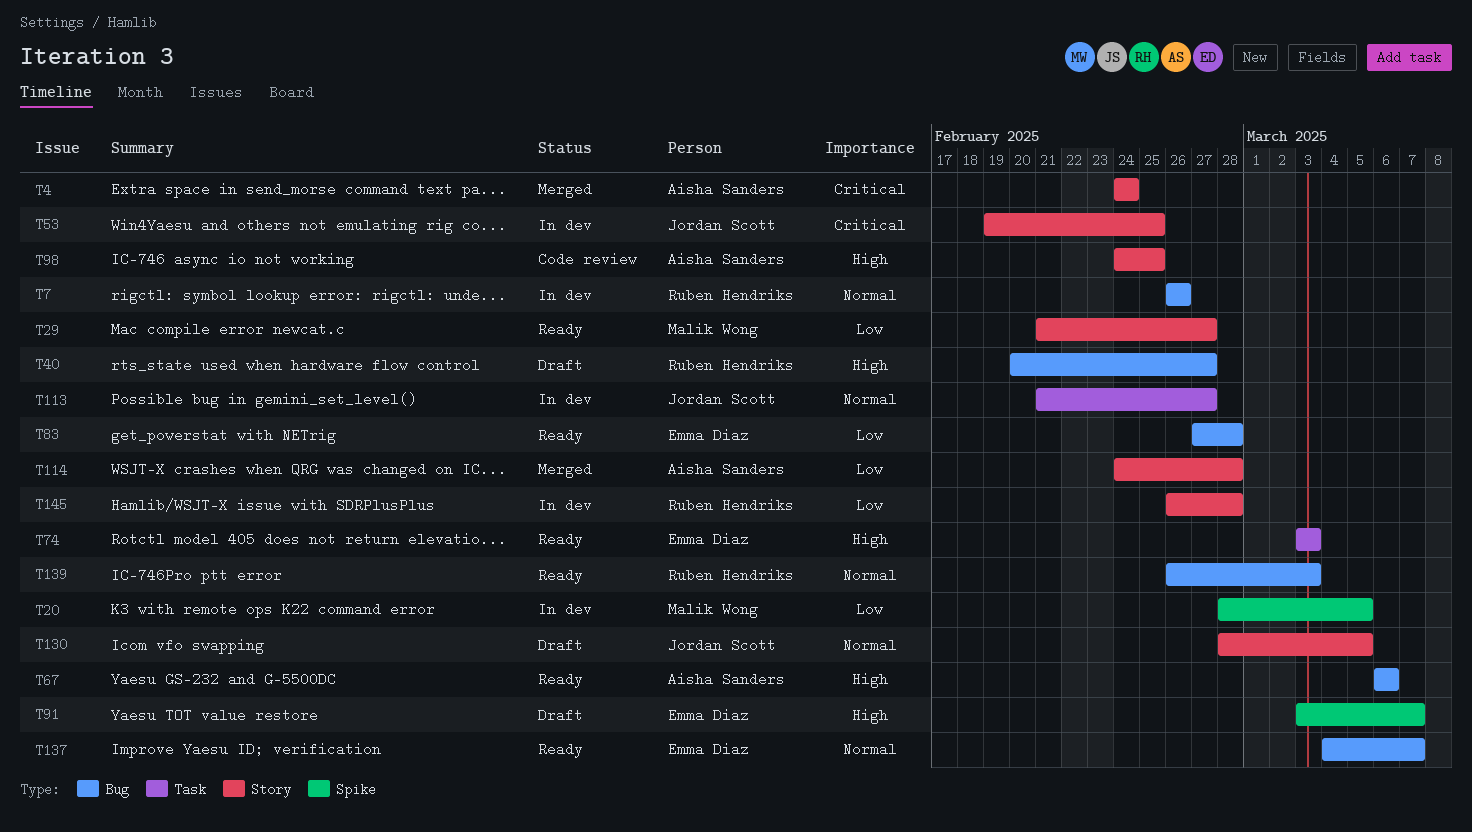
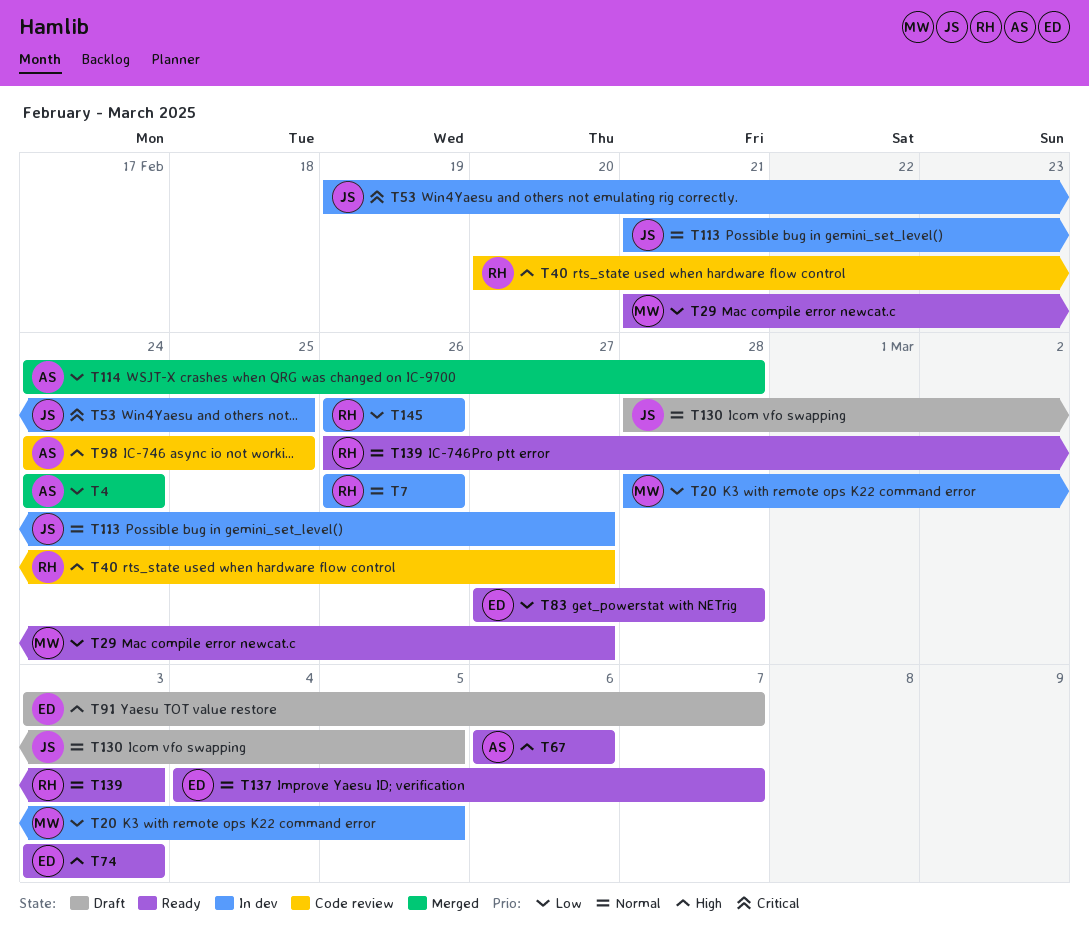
T4, priority: Critical -> Low
T40, status: Draft -> Code review
T145, due: Feb 28 -> Feb 26

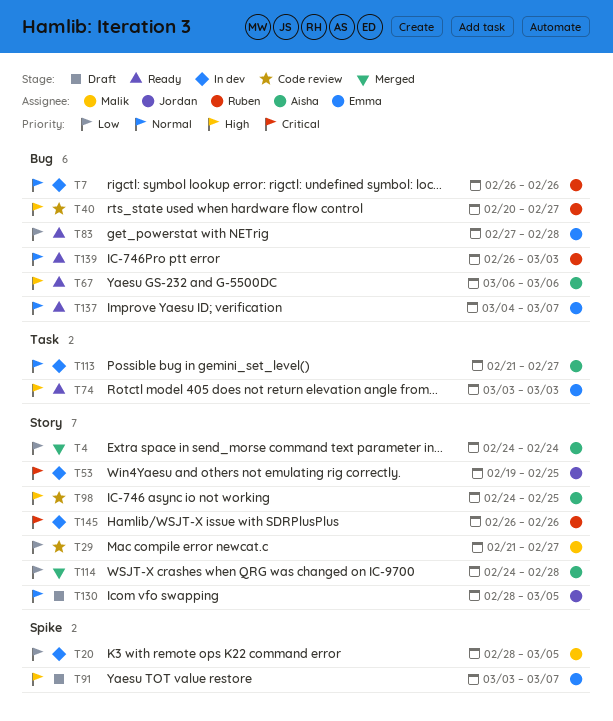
T29, status: Ready -> Code review
T113, owner: Jordan -> Aisha
T145, priority: Low -> Critical

